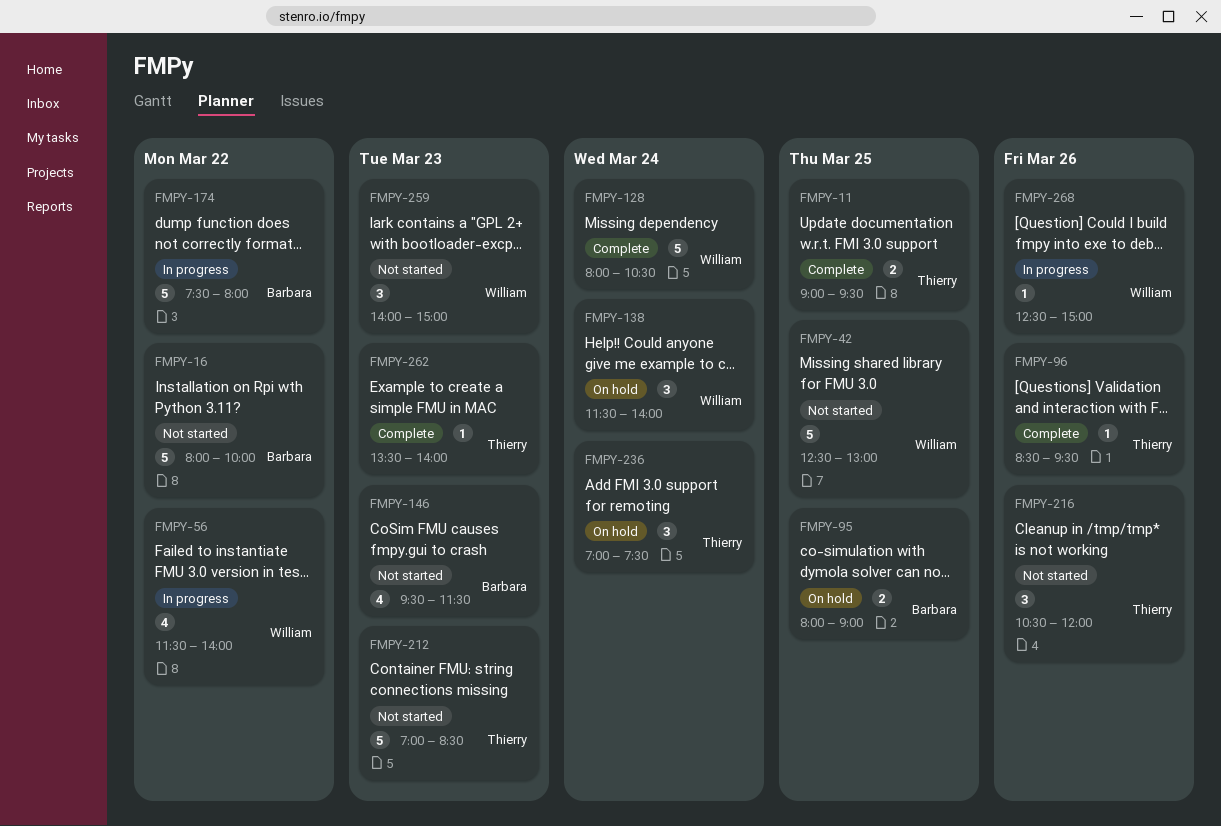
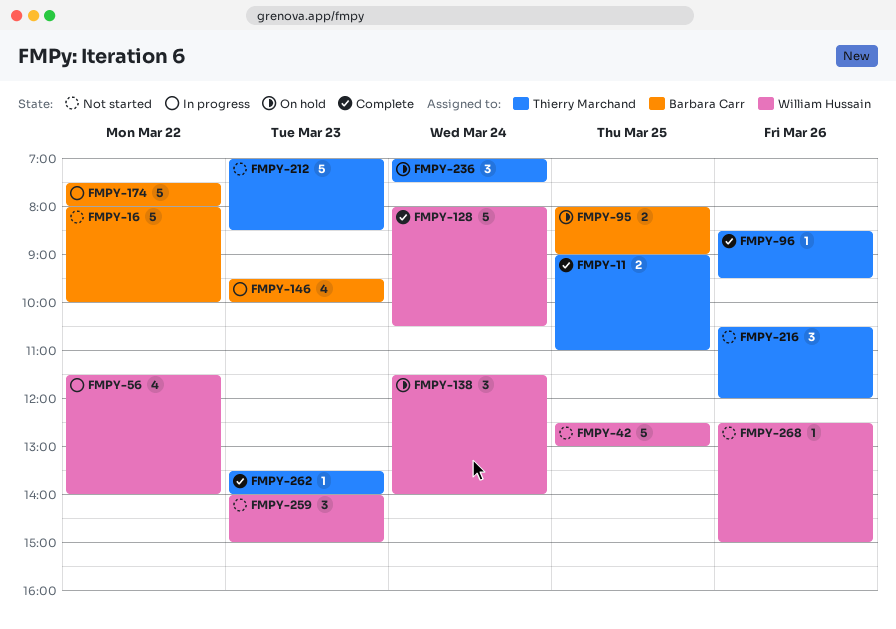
FMPY-11, ends: 09:30 -> 11:00
FMPY-146, status: Not started -> In progress
FMPY-146, ends: 11:30 -> 10:00
FMPY-268, status: In progress -> Not started

